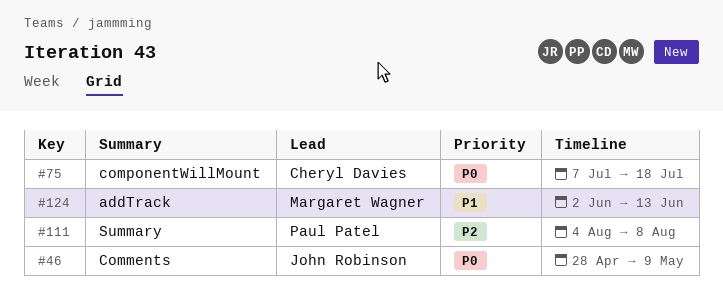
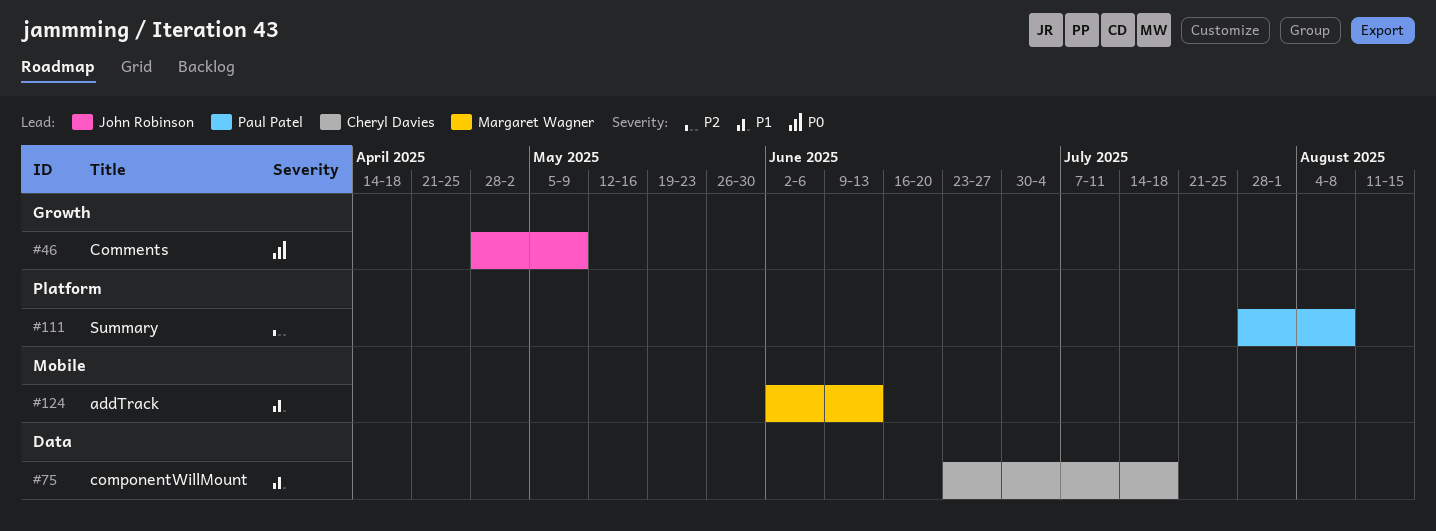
#75, priority: P0 -> P1
#75, start: Jul 7 -> Jun 23
#111, start: Aug 4 -> Jul 28

